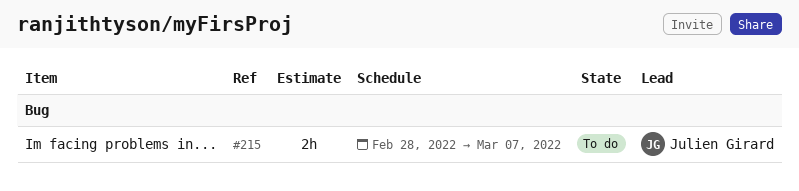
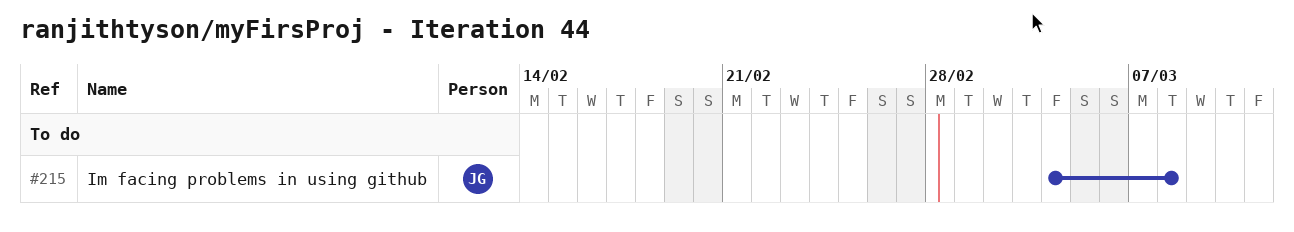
#215, start: Feb 28 -> Mar 4
#215, due: Mar 7 -> Mar 8

